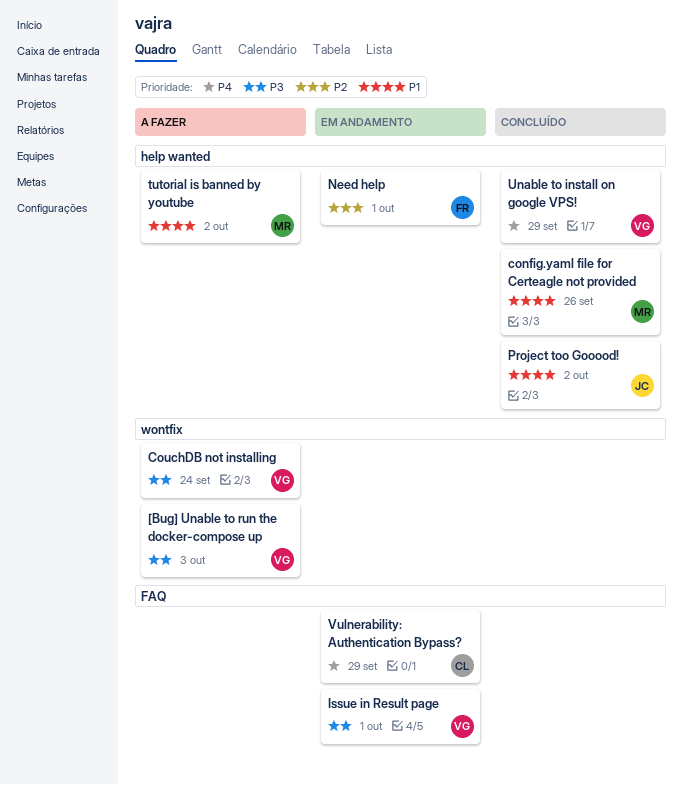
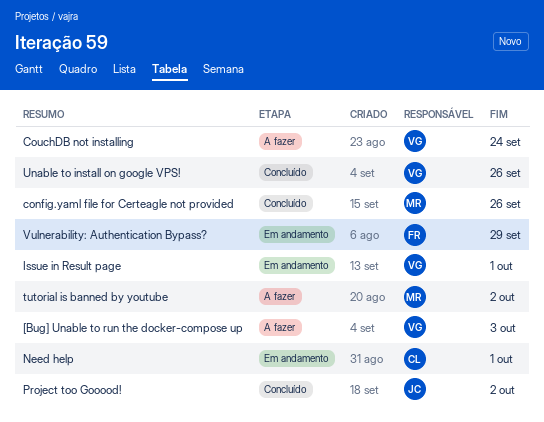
Need help, owner: FR -> CL
Unable to install on google VPS!, due: Sep 29 -> Sep 26
Vulnerability: Authentication Bypass?, owner: CL -> FR

